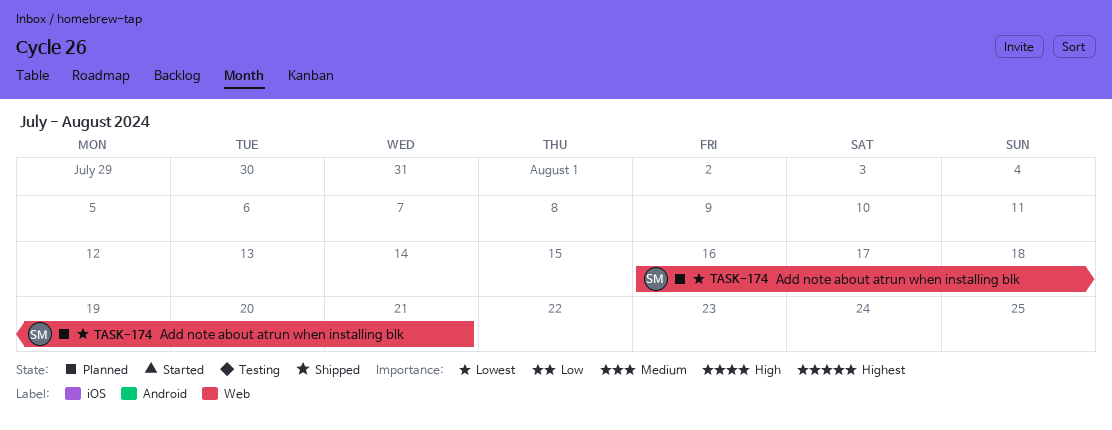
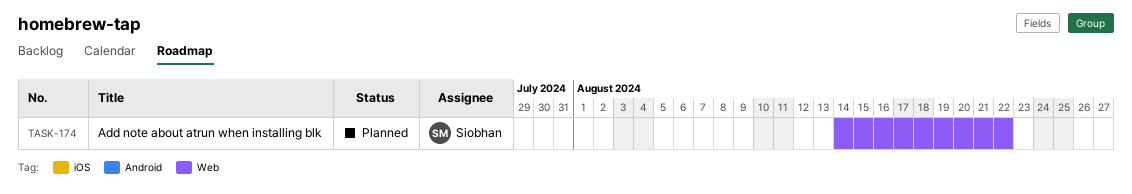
TASK-174, start: Aug 16 -> Aug 14
TASK-174, due: Aug 21 -> Aug 22

